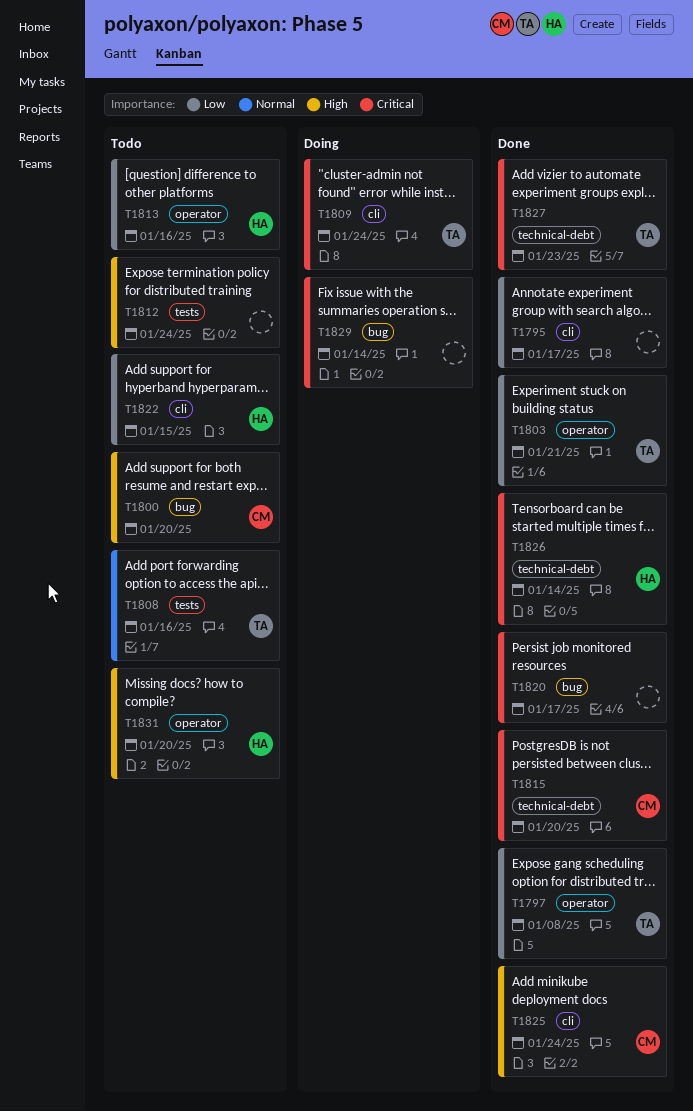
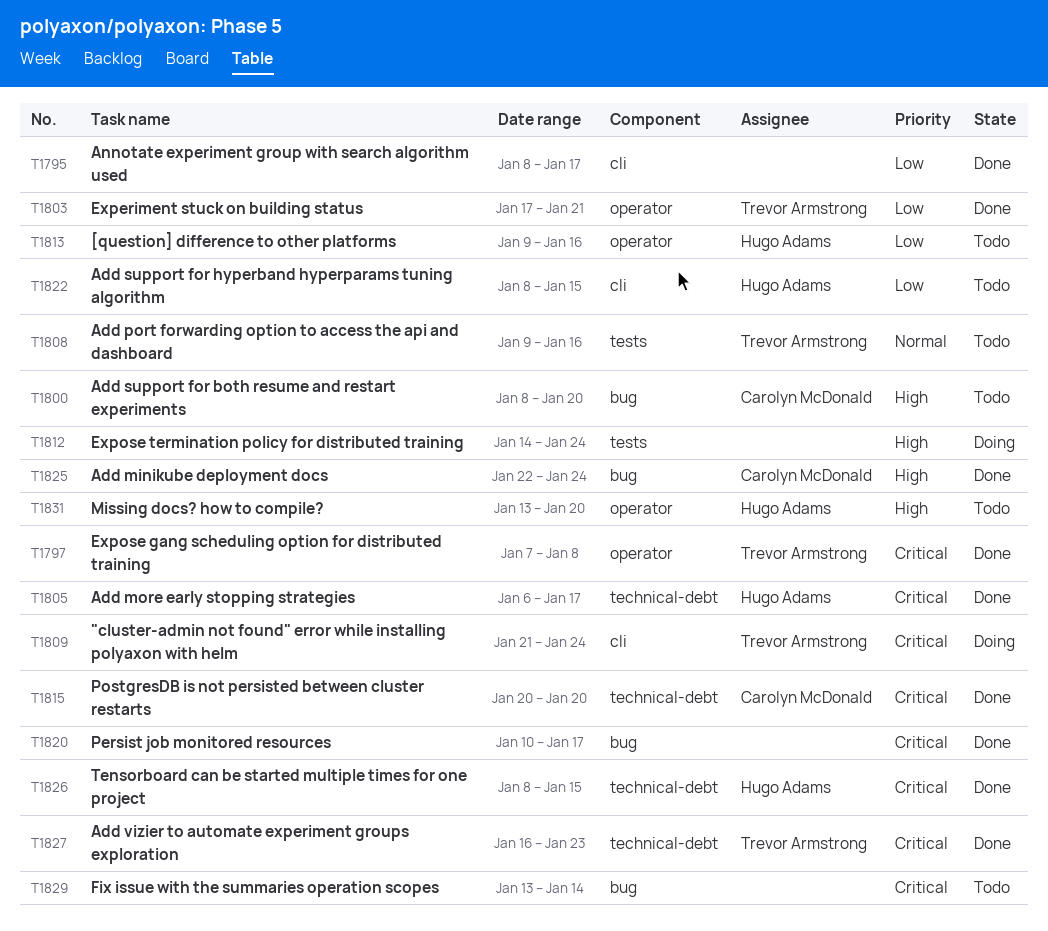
T1797, priority: Low -> Critical
T1805: none -> present
T1812, status: Todo -> Doing
T1825, label: cli -> bug
T1826, due: Jan 14 -> Jan 15
T1829, status: Doing -> Todo

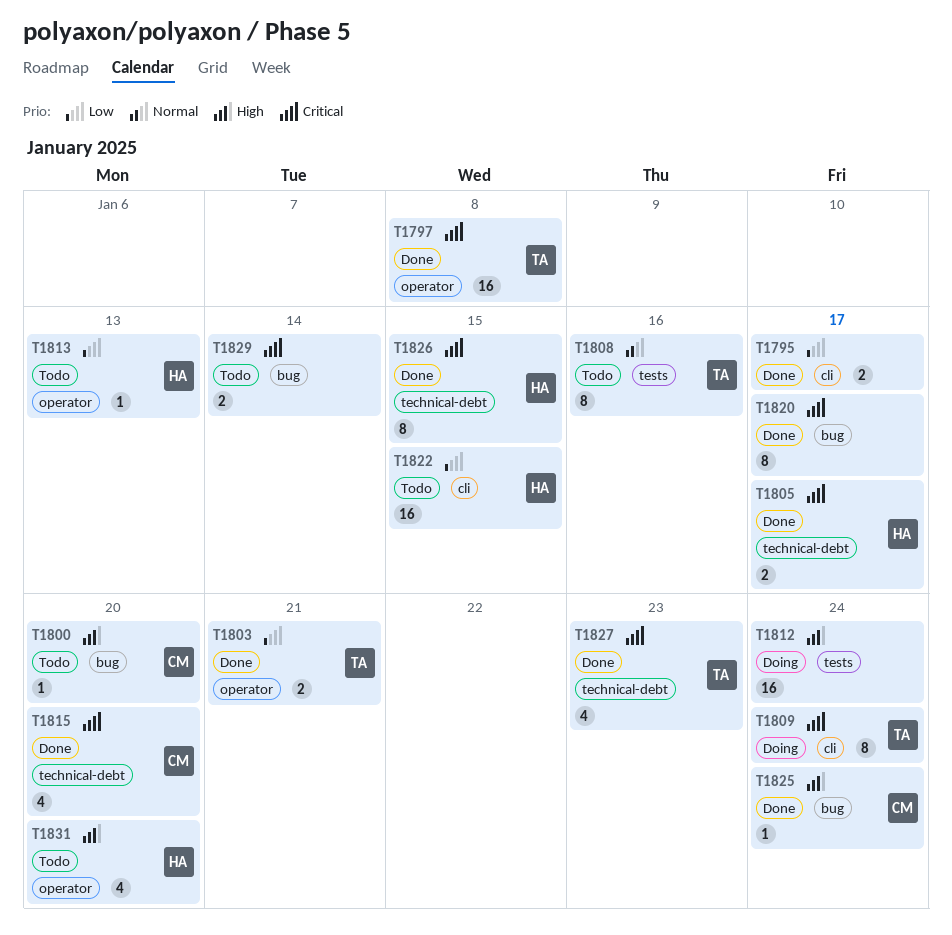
T1813, due: Jan 16 -> Jan 13

